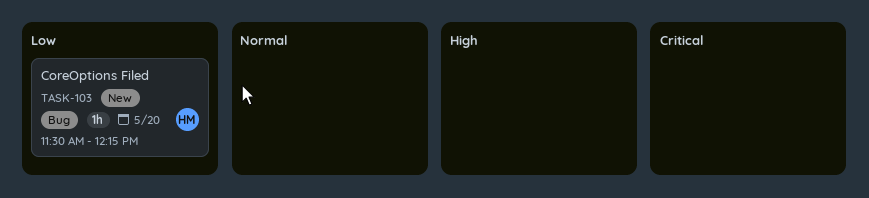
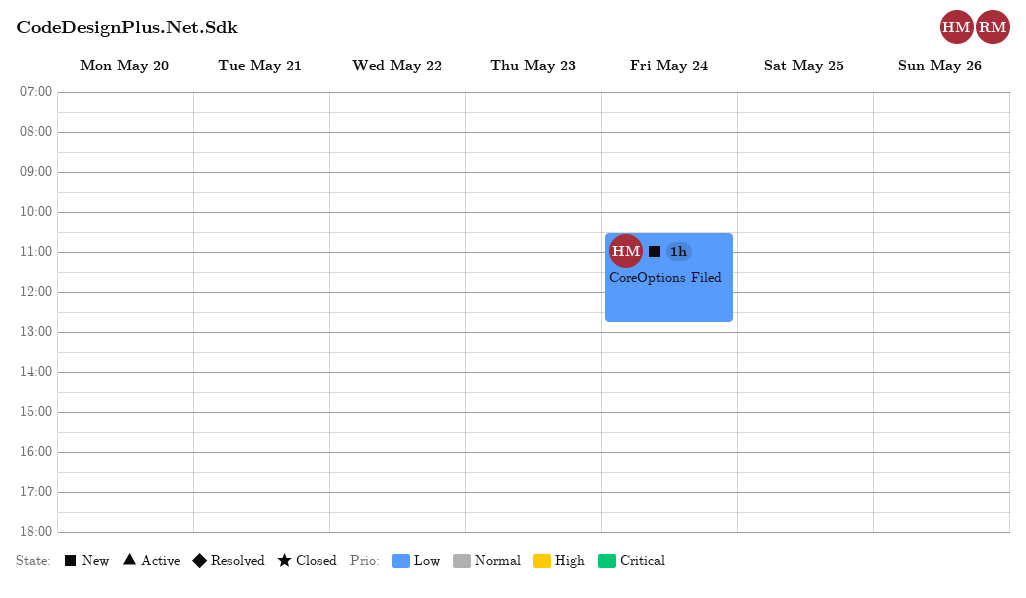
CoreOptions Filed, day: May 20 -> May 24
CoreOptions Filed, begins: 11:30 -> 10:30
CoreOptions Filed, ends: 12:15 -> 12:45

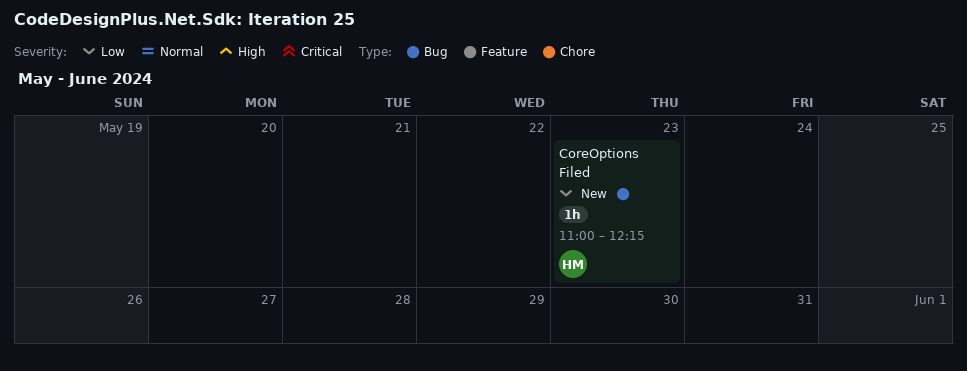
CoreOptions Filed, day: May 24 -> May 23
CoreOptions Filed, begins: 10:30 -> 11:00
CoreOptions Filed, ends: 12:45 -> 12:15

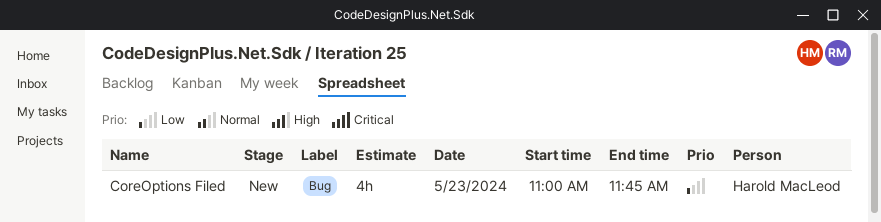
CoreOptions Filed, estimate: 1h -> 4h
CoreOptions Filed, ends: 12:15 -> 11:45

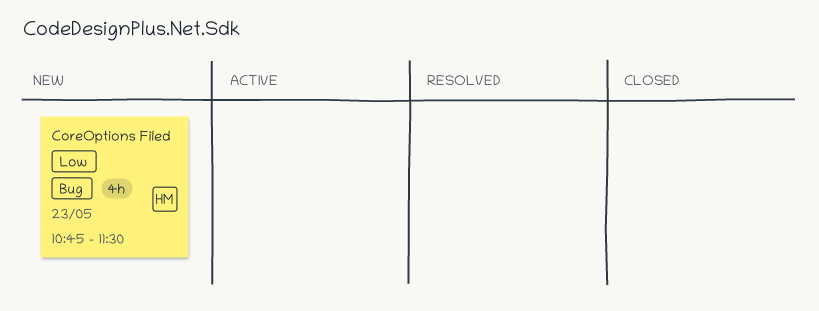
CoreOptions Filed, begins: 11:00 -> 10:45
CoreOptions Filed, ends: 11:45 -> 11:30

